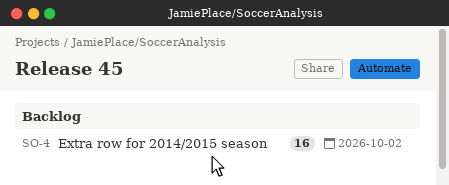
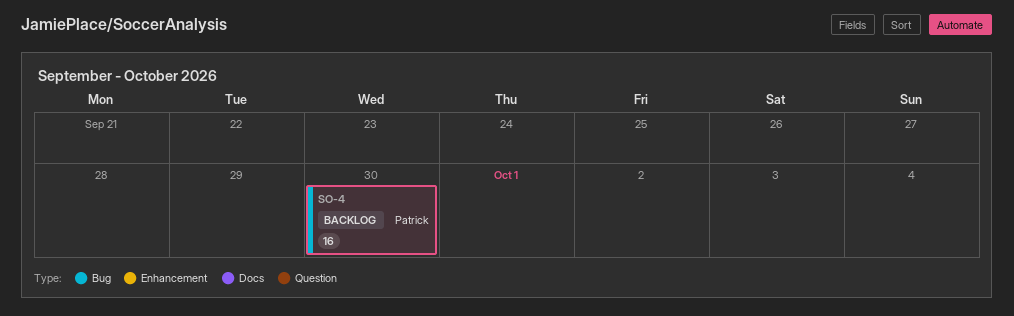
SO-4, due: Oct 2 -> Sep 30

